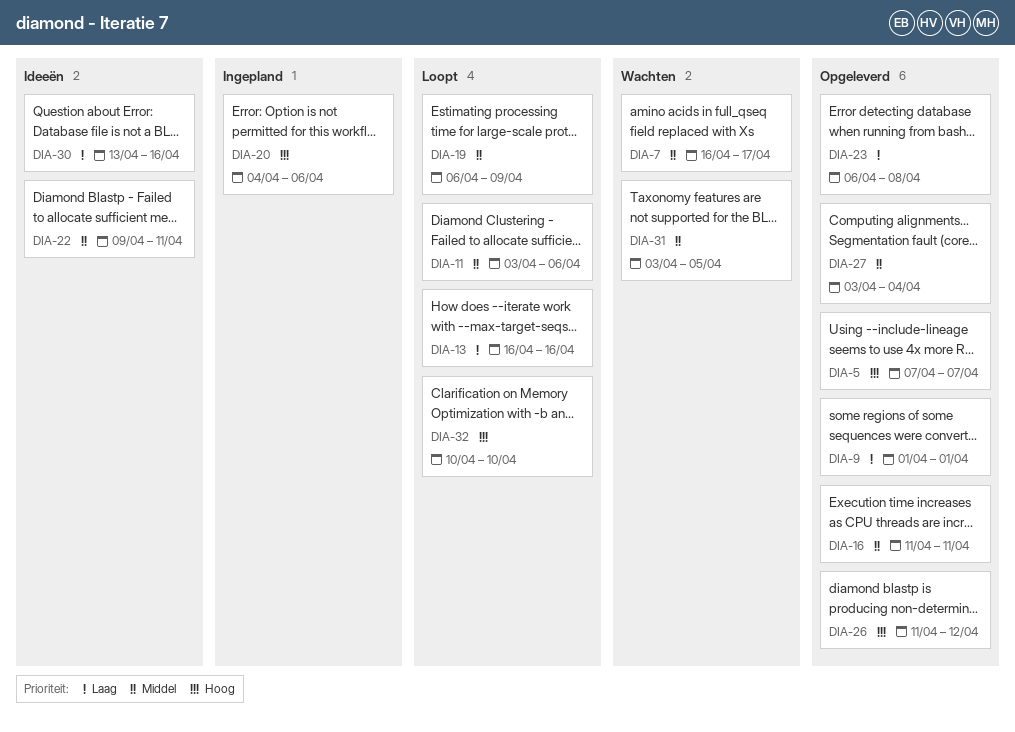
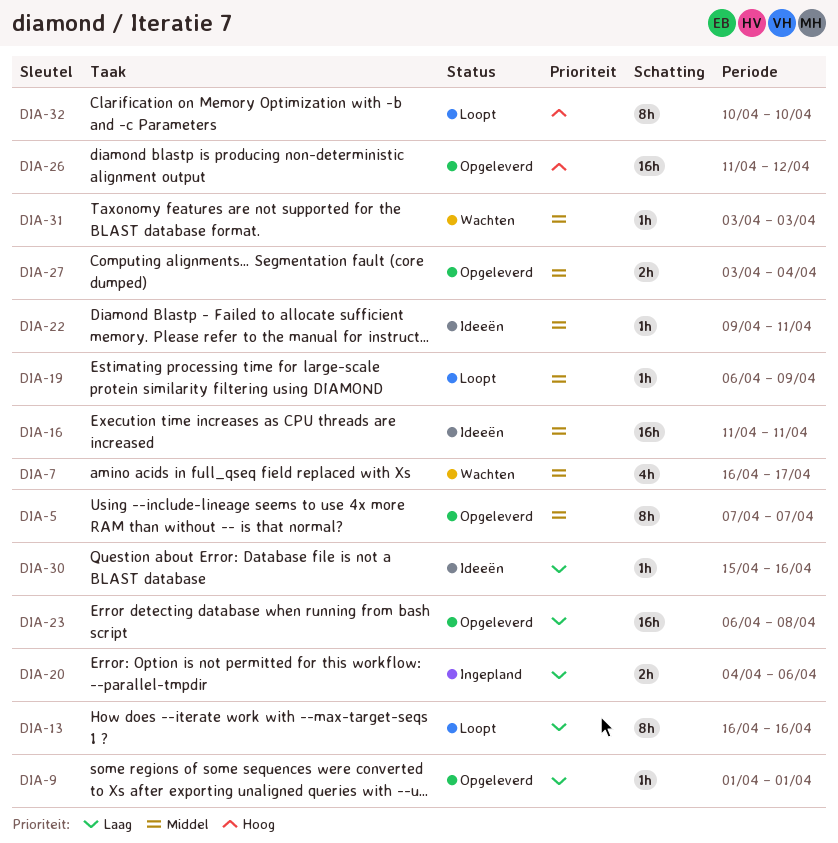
DIA-5, priority: Hoog -> Middel
DIA-11: present -> none
DIA-16, status: Opgeleverd -> Ideeën
DIA-20, priority: Hoog -> Laag
DIA-30, start: Apr 13 -> Apr 15
DIA-31, due: Apr 5 -> Apr 3

